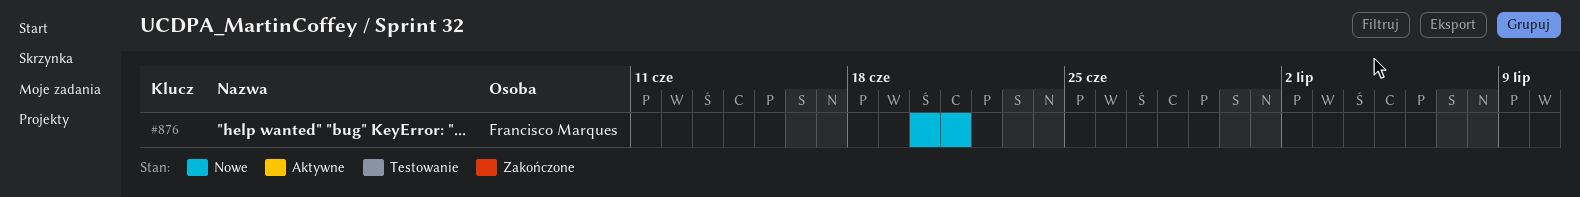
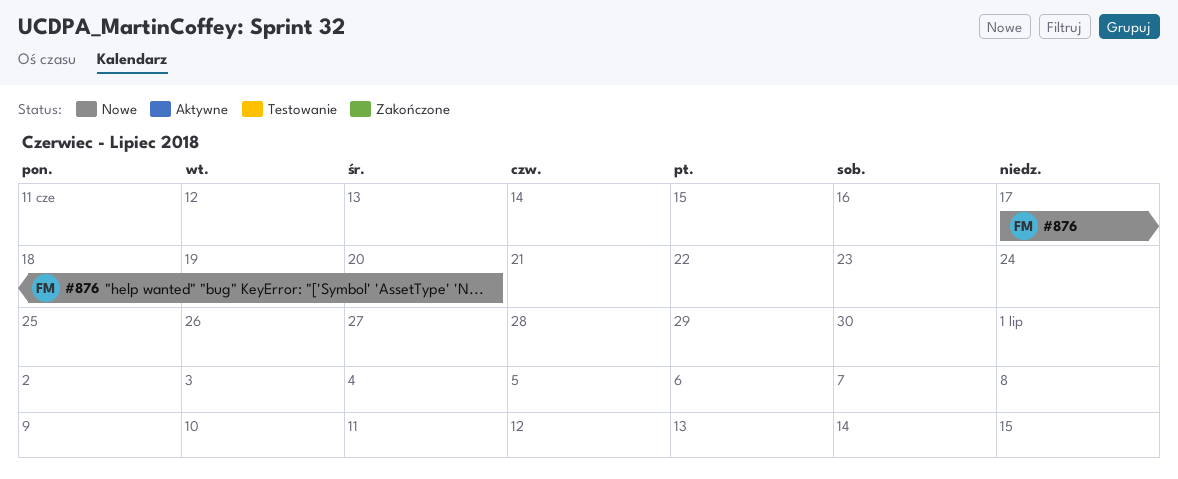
#876, start: Jun 20 -> Jun 17
#876, due: Jun 21 -> Jun 20

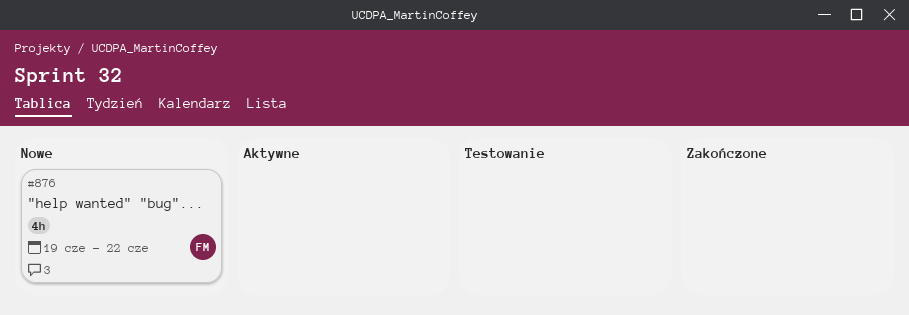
#876, start: Jun 17 -> Jun 19
#876, due: Jun 20 -> Jun 22

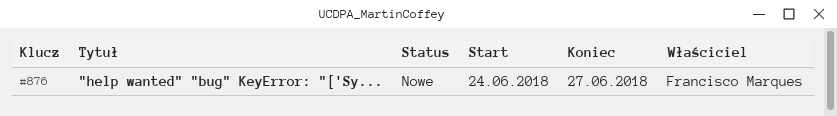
#876, start: Jun 19 -> Jun 24
#876, due: Jun 22 -> Jun 27

